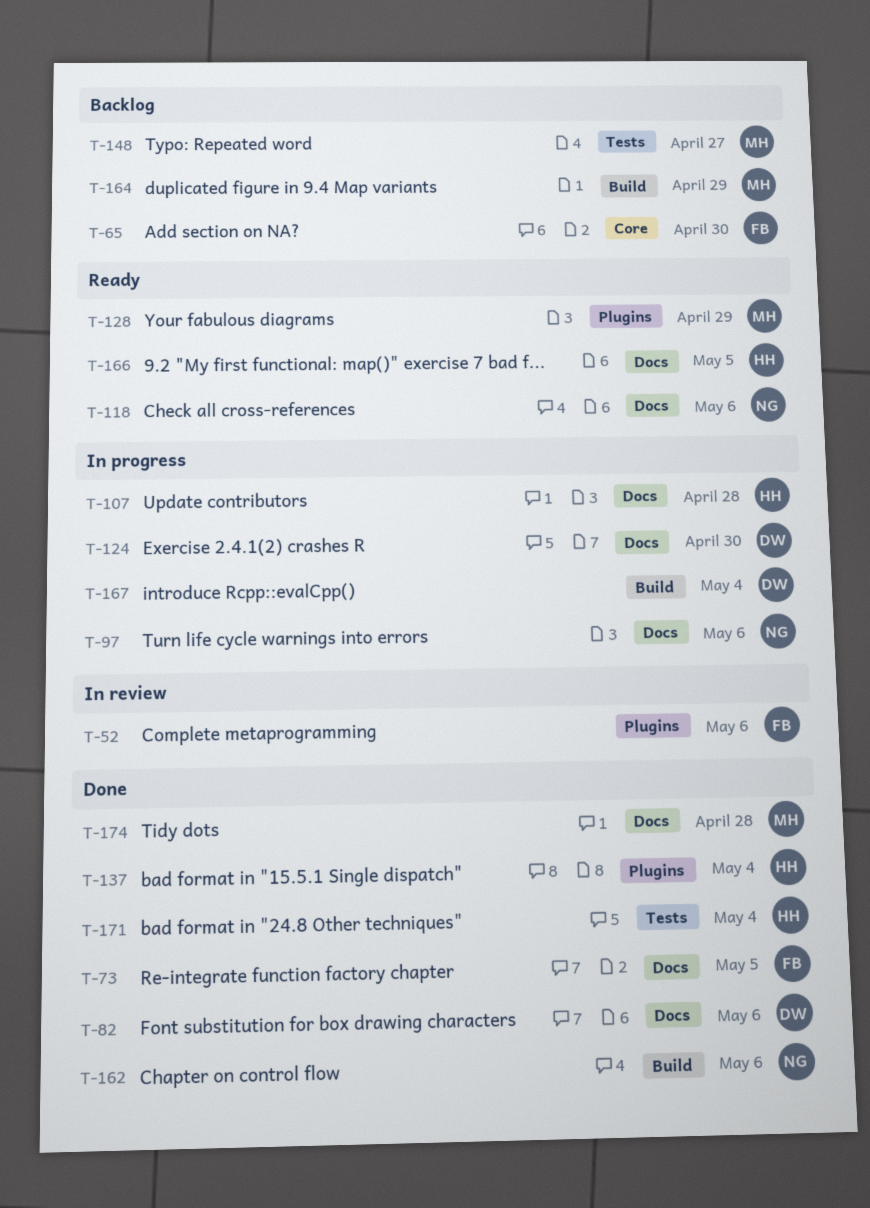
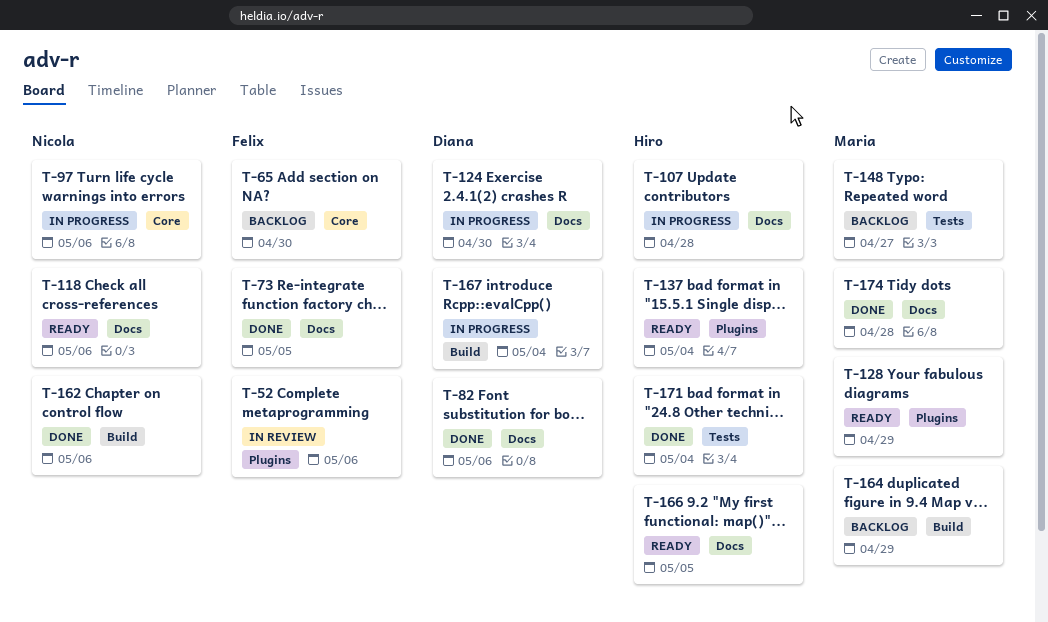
T-97, label: Docs -> Core
T-137, status: Done -> Ready

